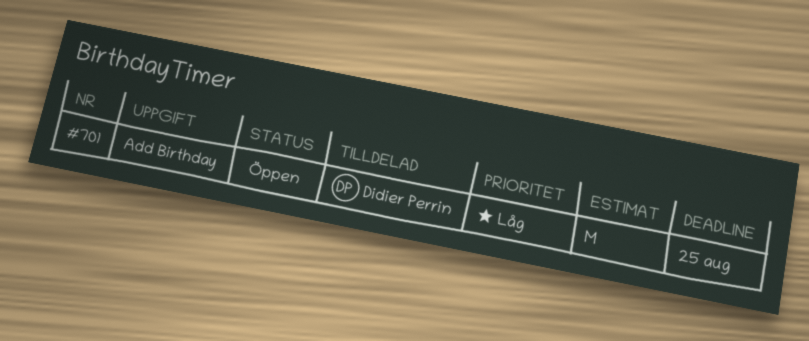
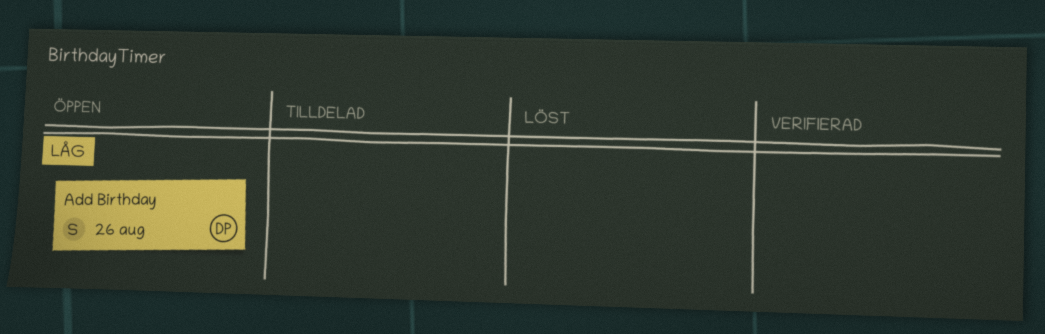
Add Birthday, estimate: M -> S
Add Birthday, due: Aug 25 -> Aug 26

